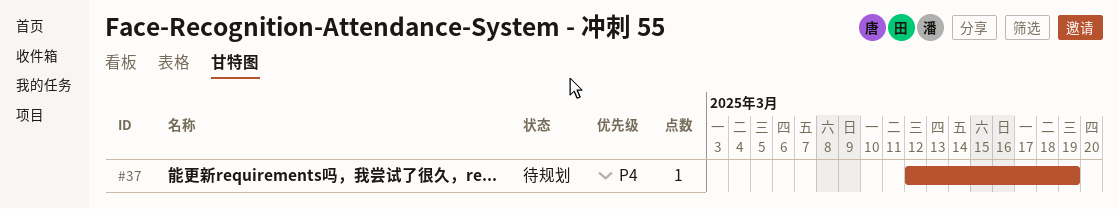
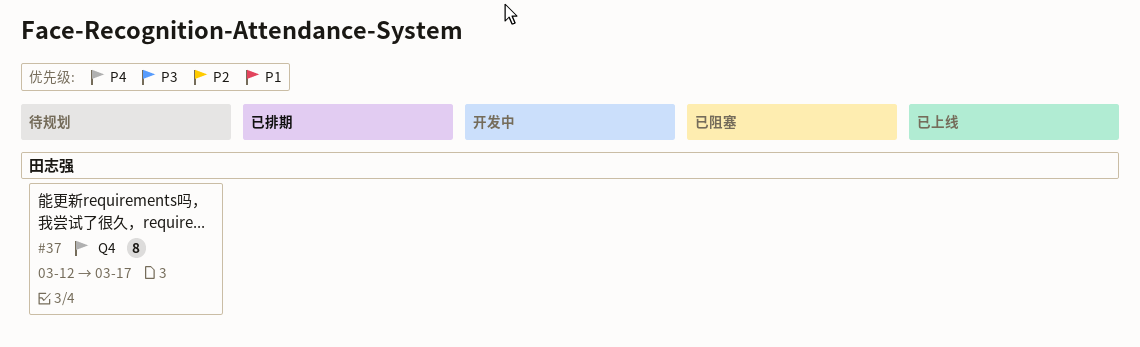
#37, estimate: 1 -> 8
#37, due: Mar 19 -> Mar 17

